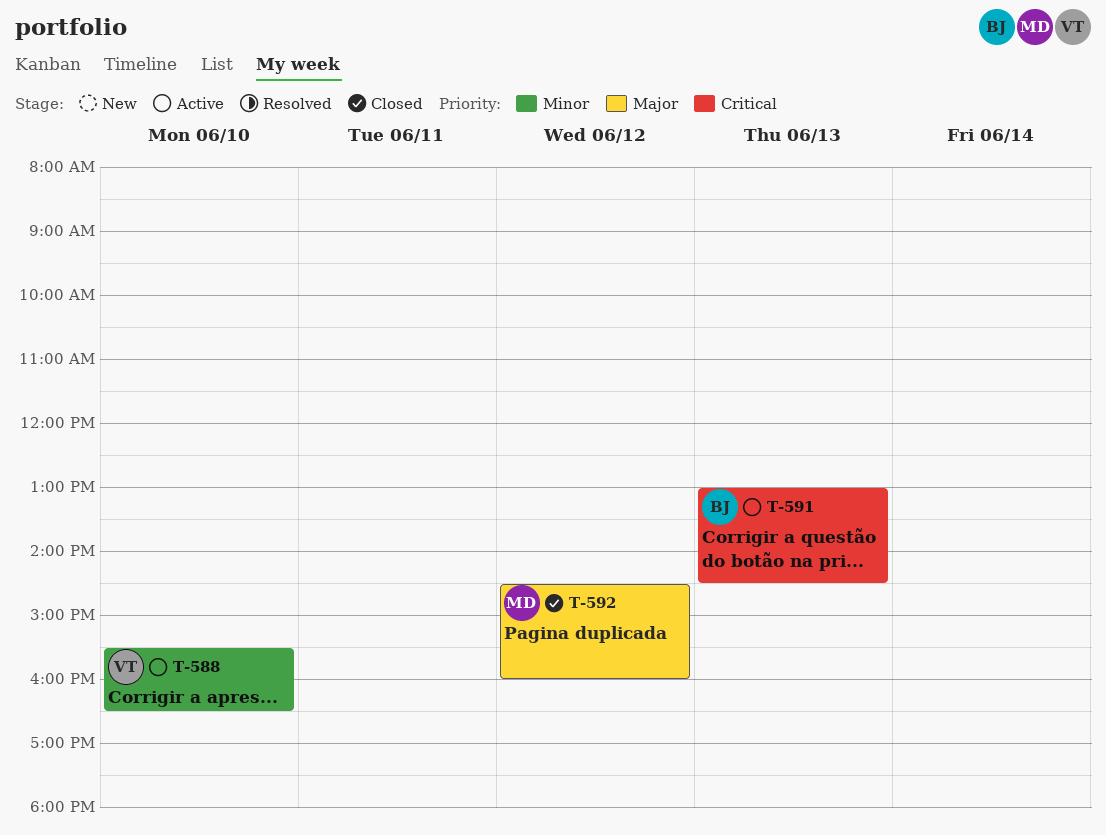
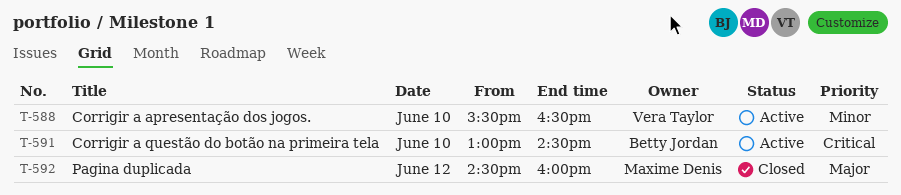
T-591, day: Jun 13 -> Jun 10

